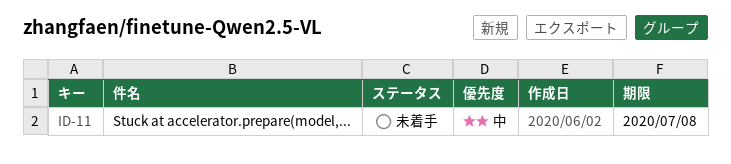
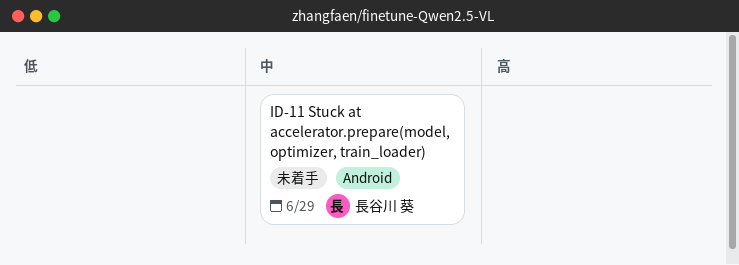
ID-11, due: Jul 8 -> Jun 29

